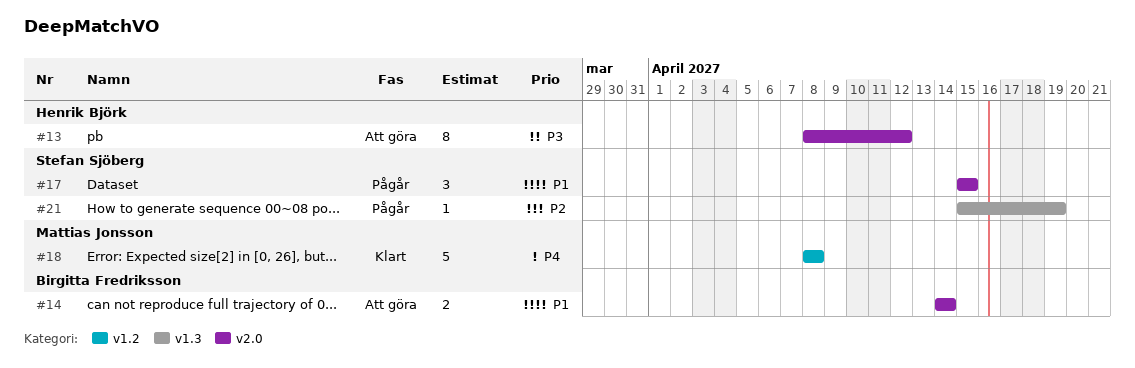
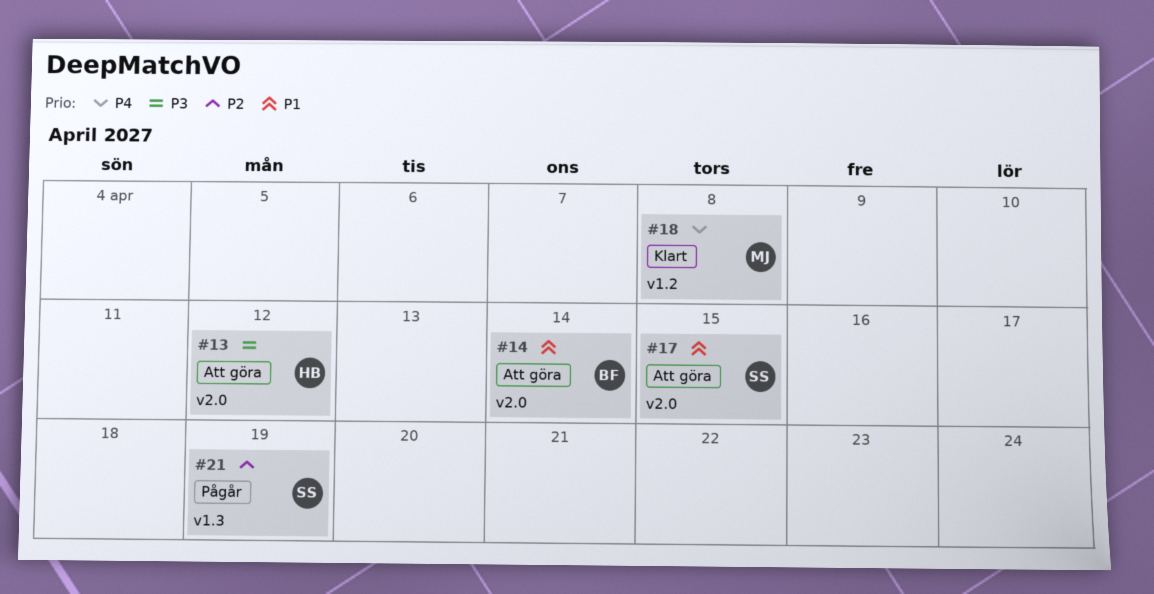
#17, status: Pågår -> Att göra

